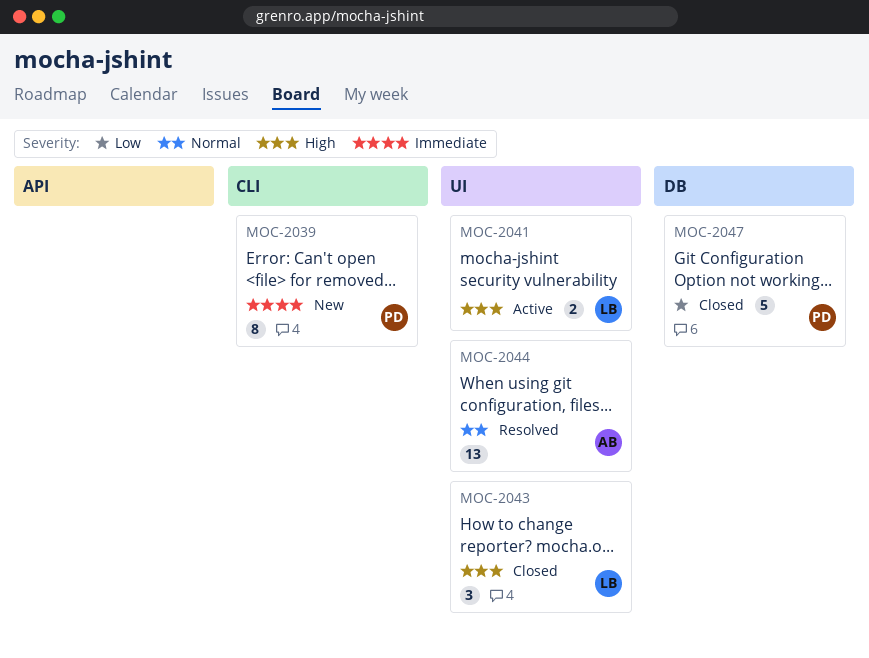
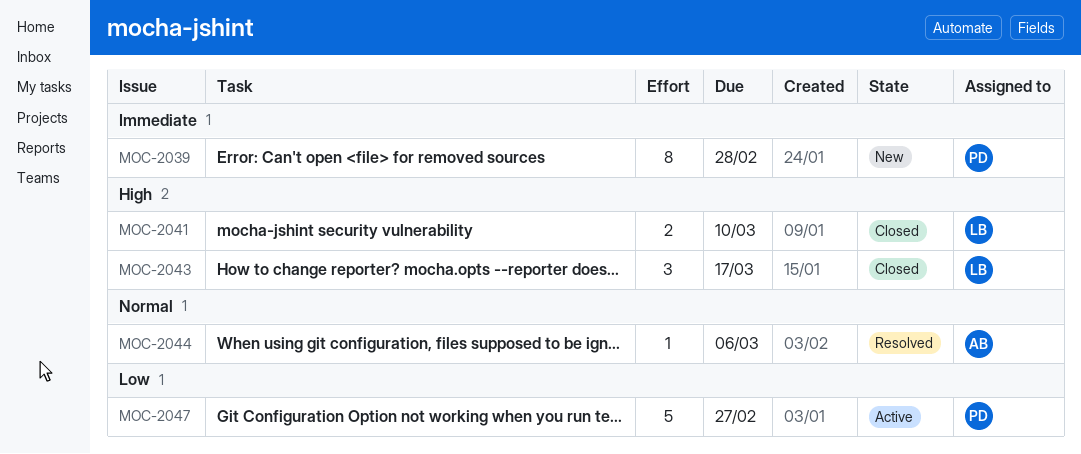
MOC-2041, status: Active -> Closed
MOC-2044, estimate: 13 -> 1
MOC-2047, status: Closed -> Active

